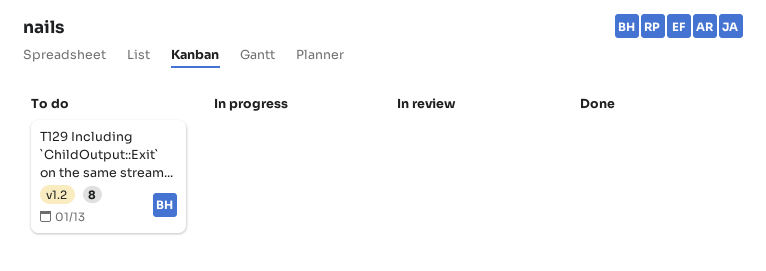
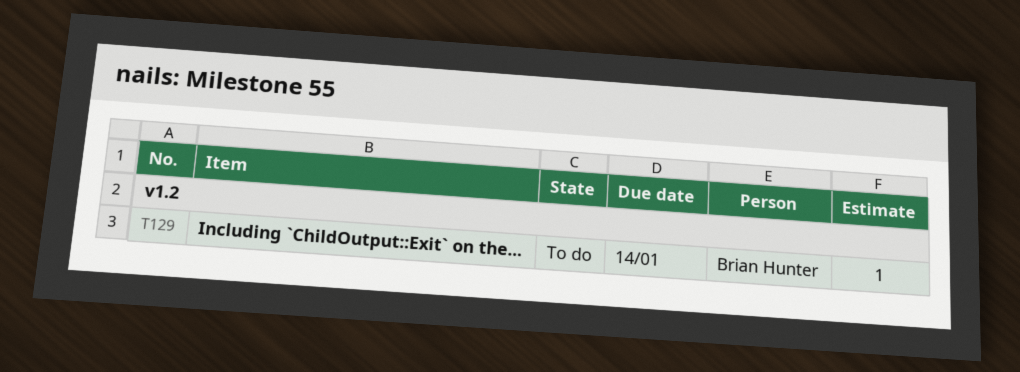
T129, estimate: 8 -> 1
T129, due: Jan 13 -> Jan 14

